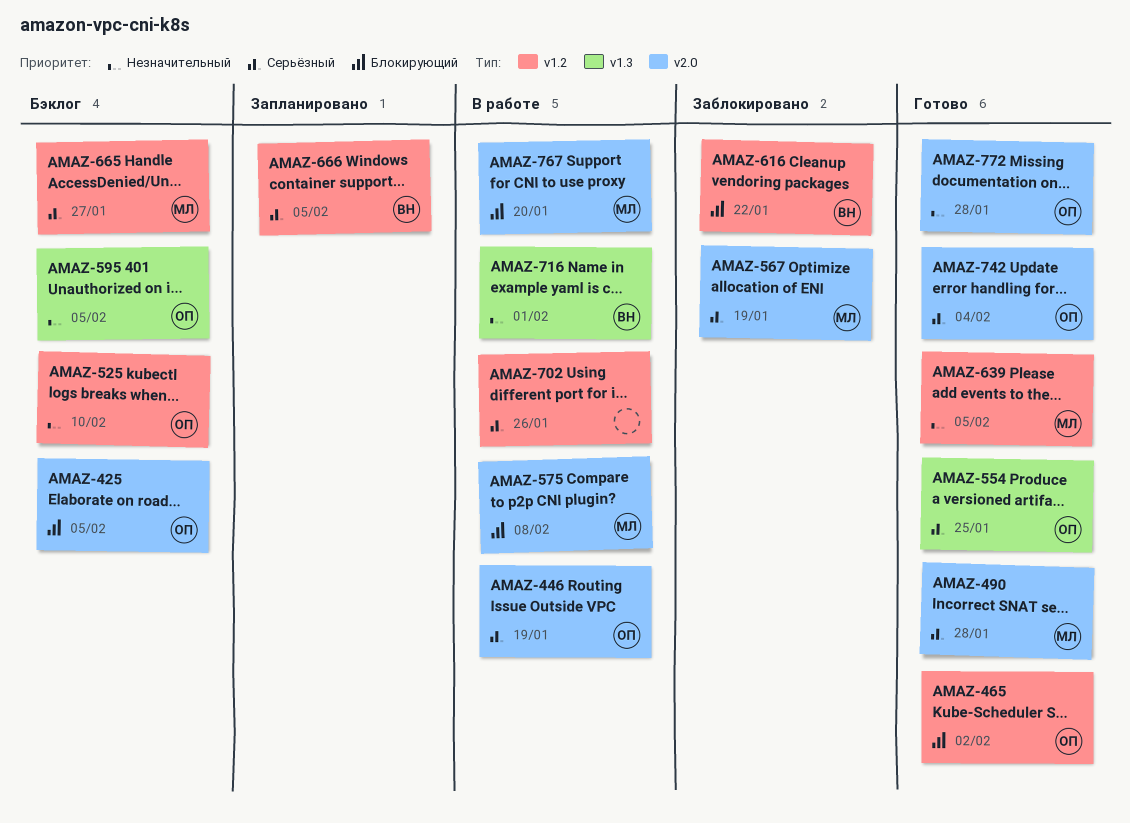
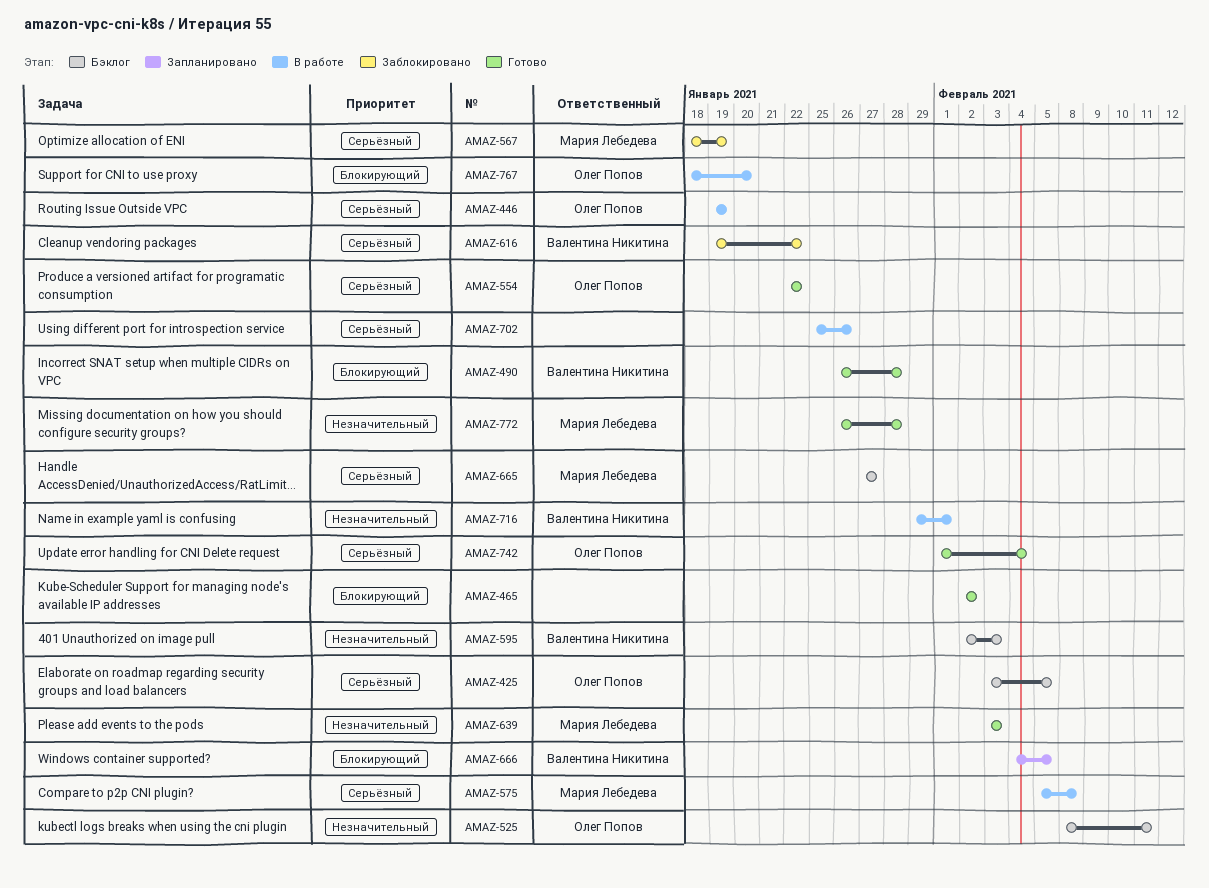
AMAZ-425, priority: Блокирующий -> Серьёзный
AMAZ-465, owner: Олег Попов -> none
AMAZ-490, owner: Мария Лебедева -> Валентина Никитина
AMAZ-490, priority: Серьёзный -> Блокирующий
AMAZ-525, due: Feb 10 -> Feb 11
AMAZ-554, due: Jan 25 -> Jan 22
AMAZ-575, priority: Блокирующий -> Серьёзный
AMAZ-595, owner: Олег Попов -> Валентина Никитина
AMAZ-595, due: Feb 5 -> Feb 3
AMAZ-616, priority: Блокирующий -> Серьёзный
AMAZ-639, due: Feb 5 -> Feb 3
AMAZ-666, priority: Серьёзный -> Блокирующий
AMAZ-767, owner: Мария Лебедева -> Олег Попов
AMAZ-772, owner: Олег Попов -> Мария Лебедева

